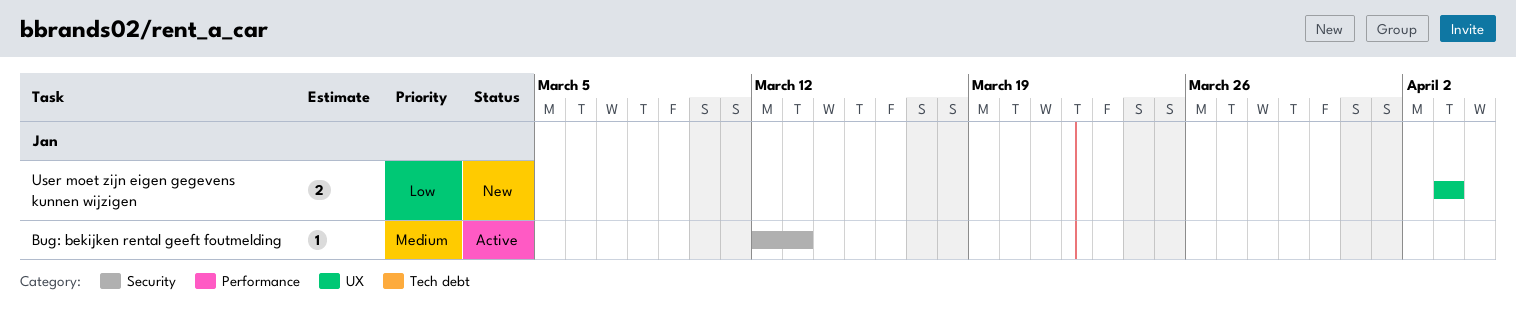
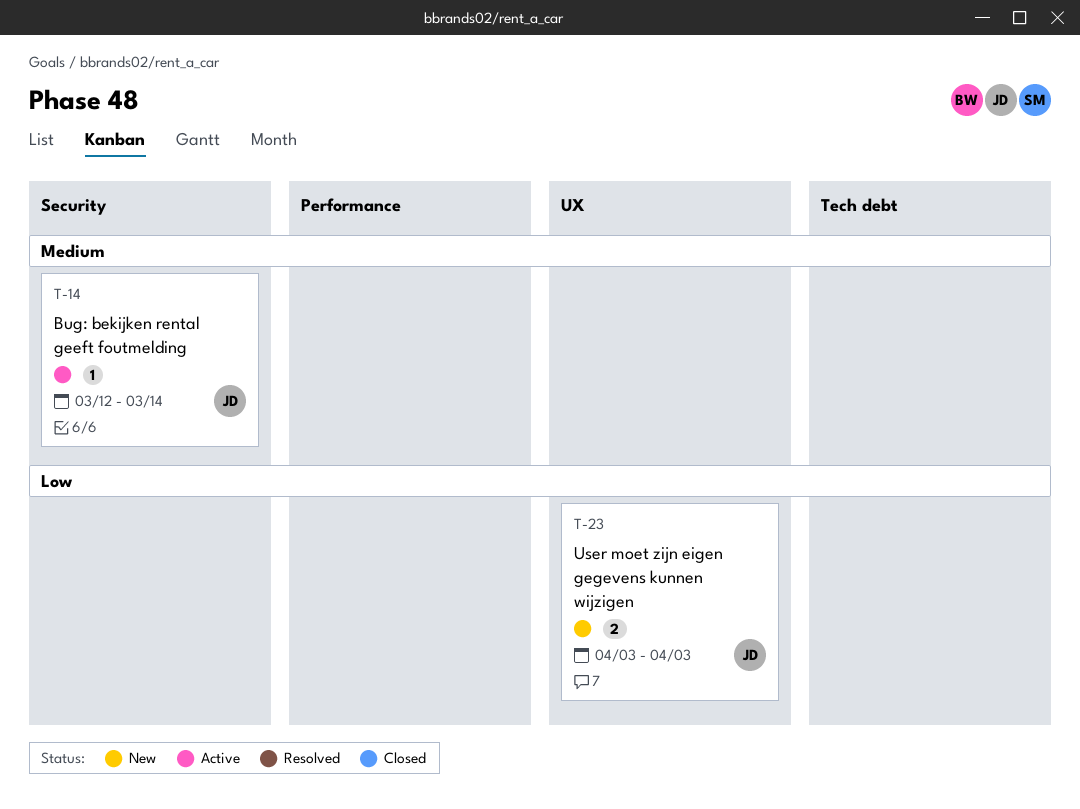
Bug: bekijken rental geeft foutmelding, due: Mar 13 -> Mar 14

